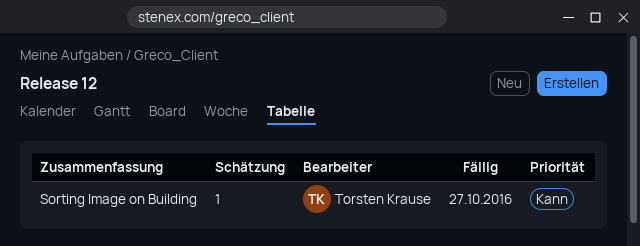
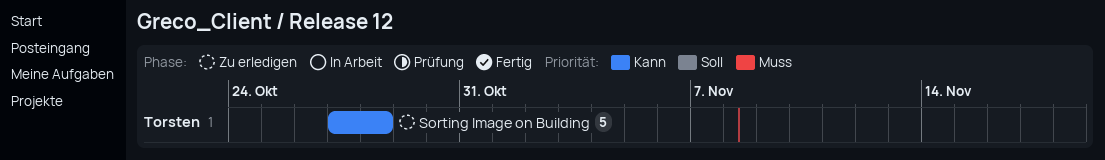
Sorting Image on Building, estimate: 1 -> 5
Sorting Image on Building, due: Oct 27 -> Oct 28

